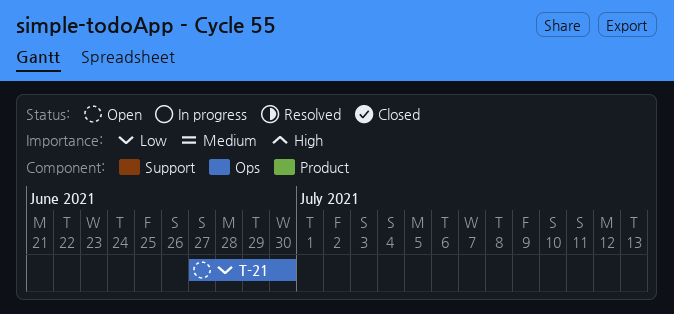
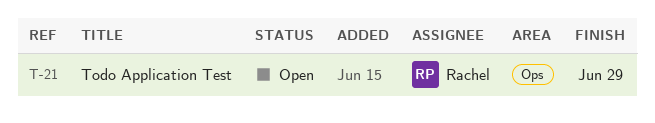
T-21, due: Jun 30 -> Jun 29

